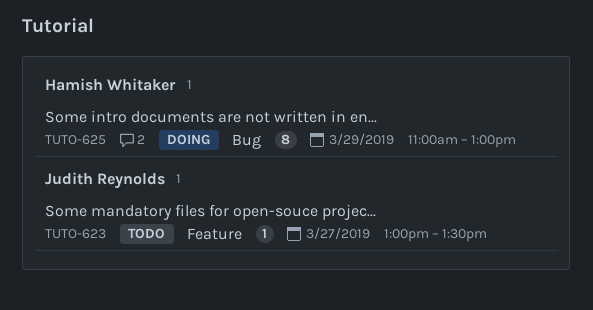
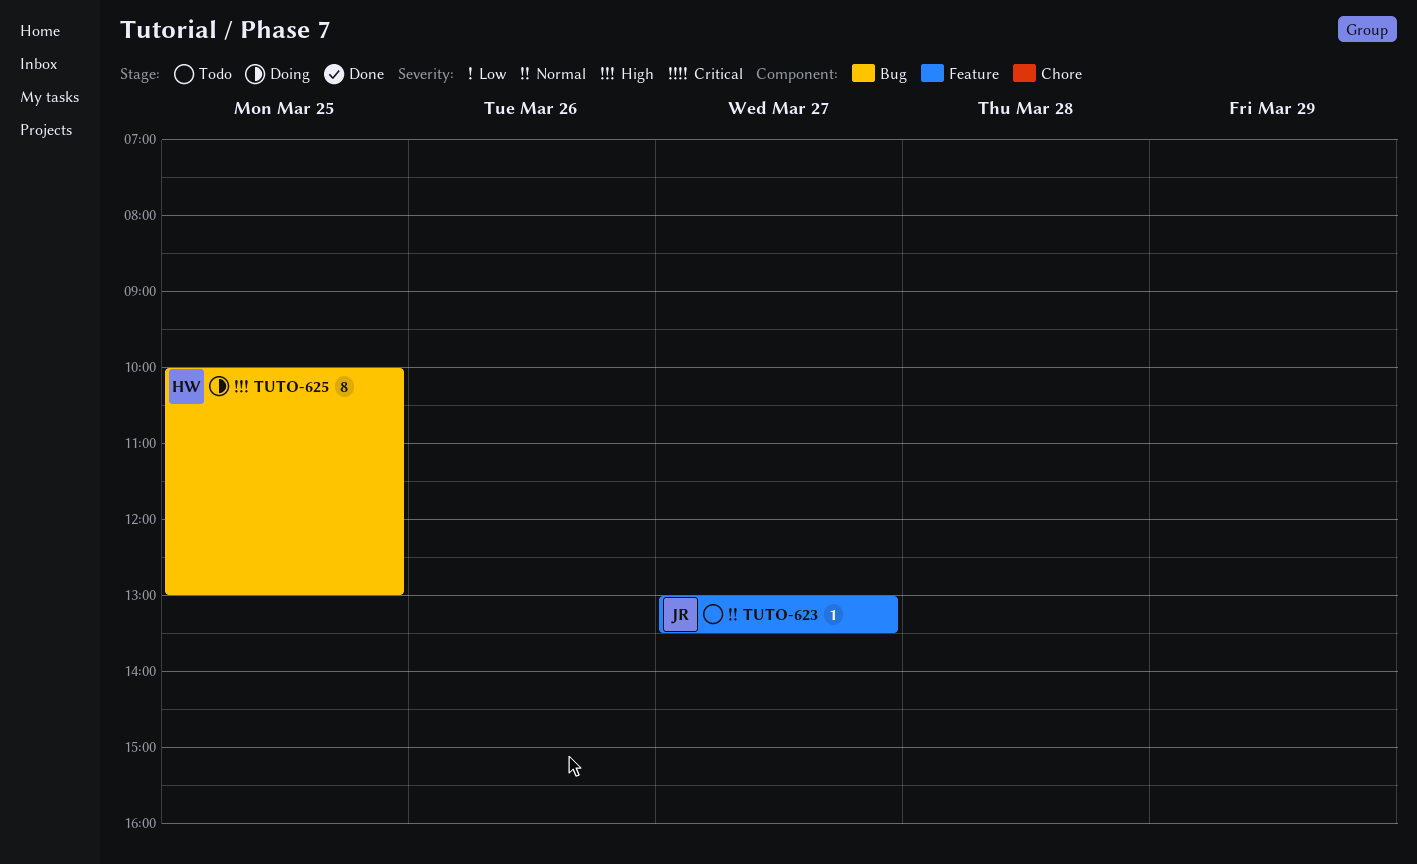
TUTO-625, day: Mar 29 -> Mar 25
TUTO-625, begins: 11:00 -> 10:00

